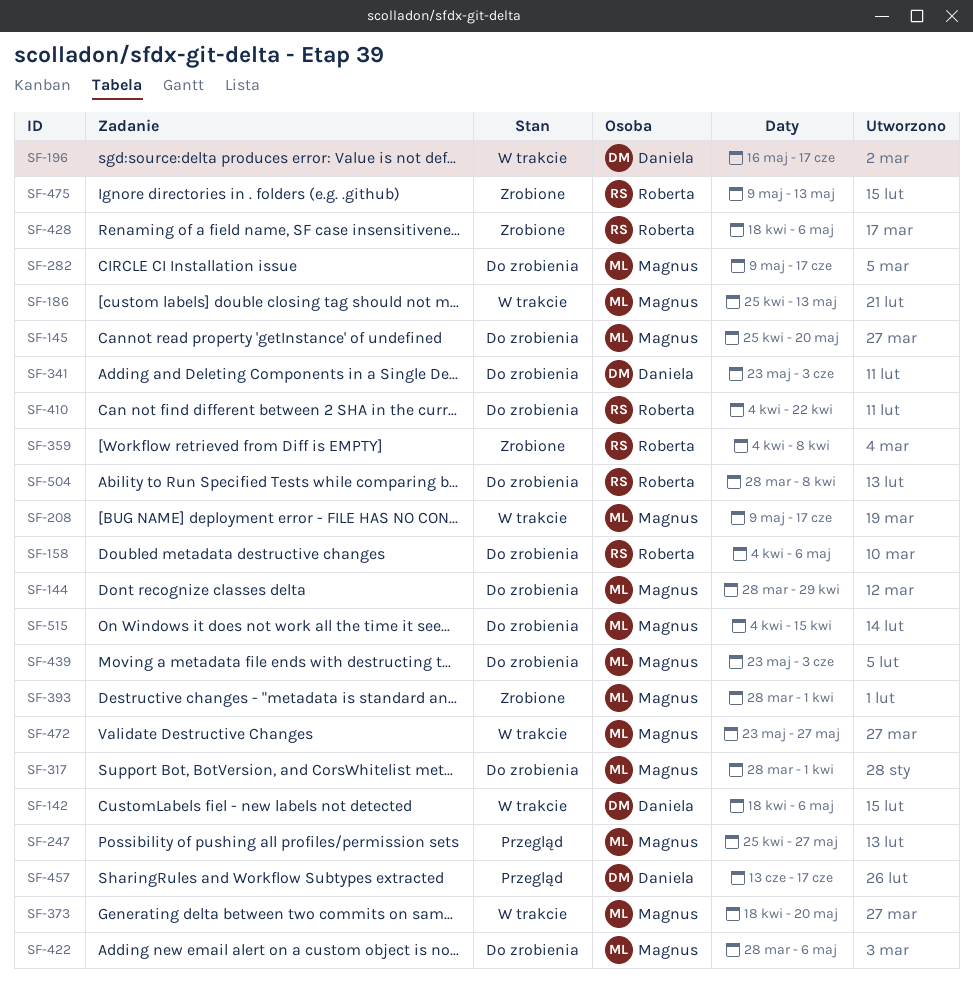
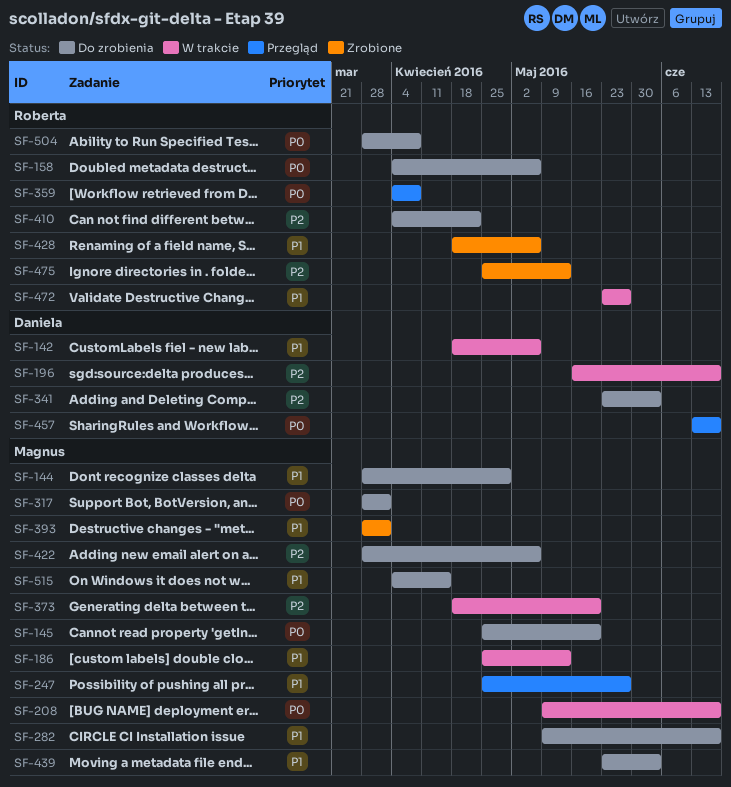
SF-359, status: Zrobione -> Przegląd
SF-472, owner: Magnus -> Roberta
SF-475, start: May 9 -> Apr 25

